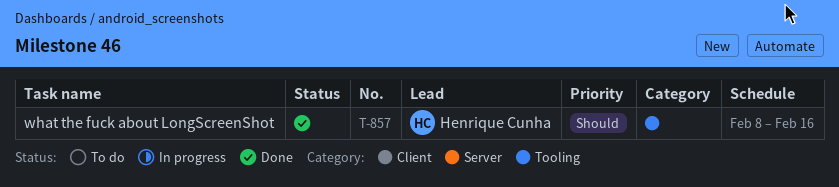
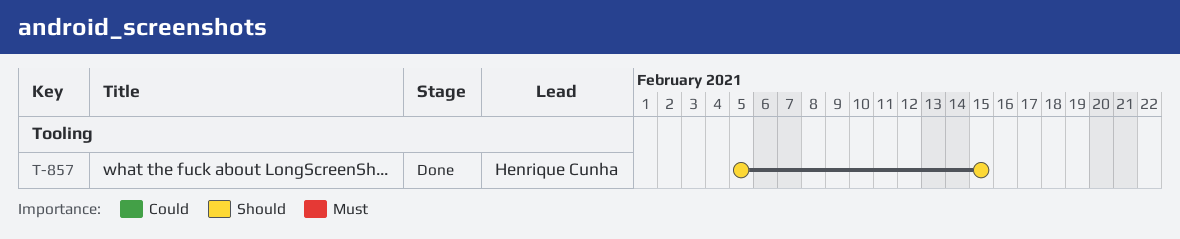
T-857, start: Feb 8 -> Feb 5
T-857, due: Feb 16 -> Feb 15

